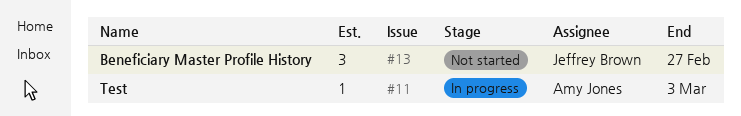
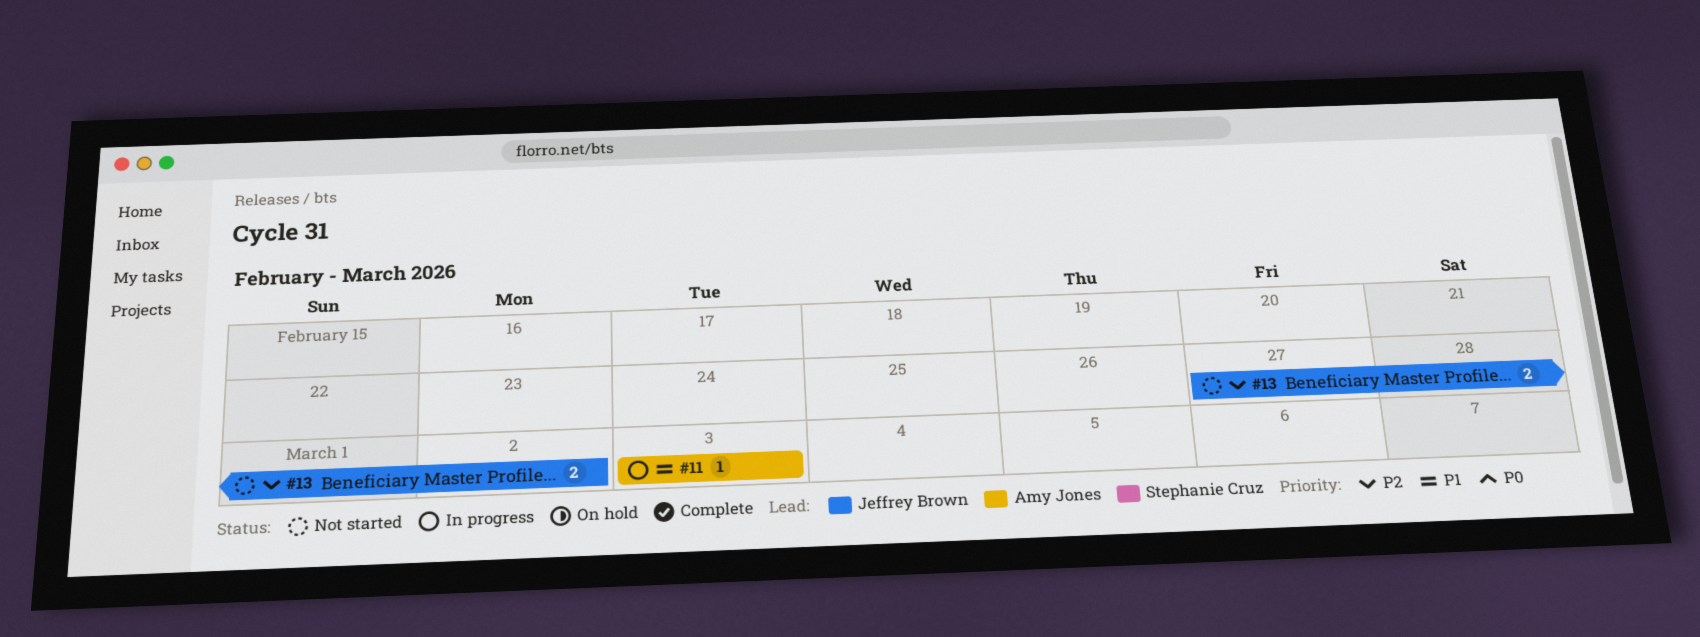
#13, estimate: 3 -> 2
#13, due: Feb 27 -> Mar 2

